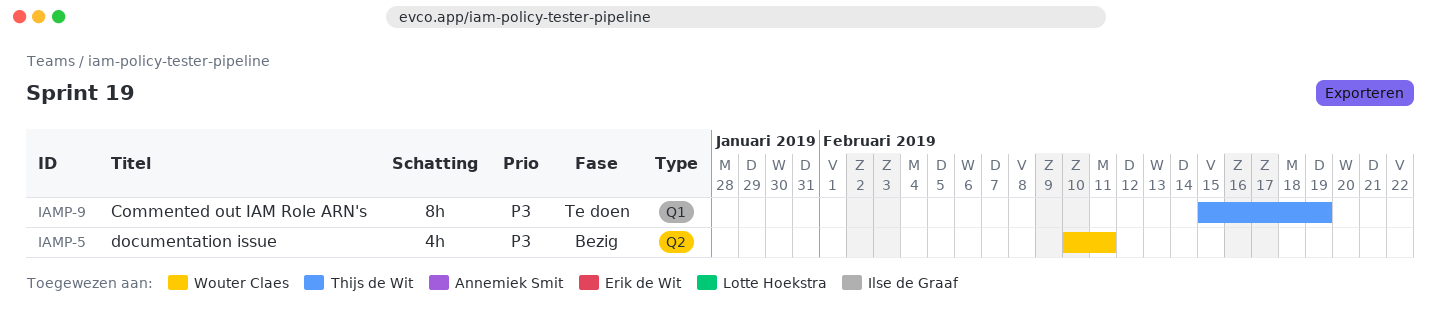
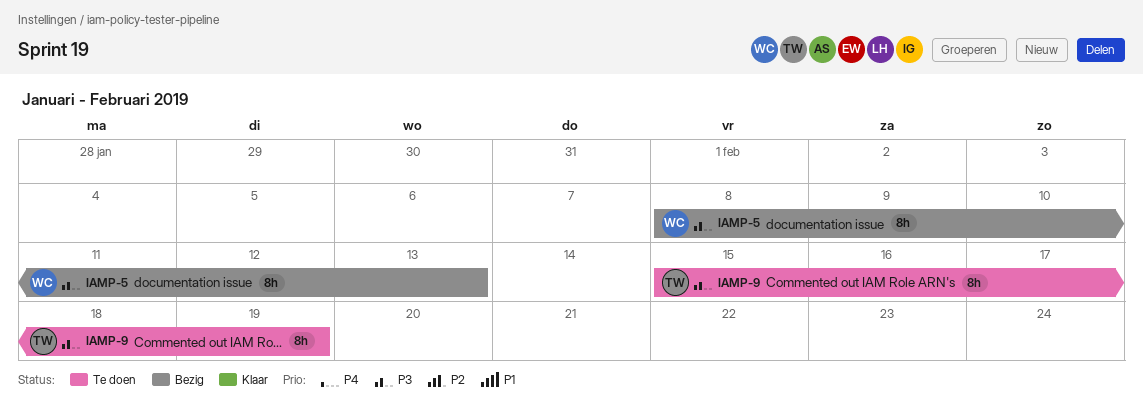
IAMP-5, estimate: 4h -> 8h
IAMP-5, start: Feb 10 -> Feb 8
IAMP-5, due: Feb 11 -> Feb 13

